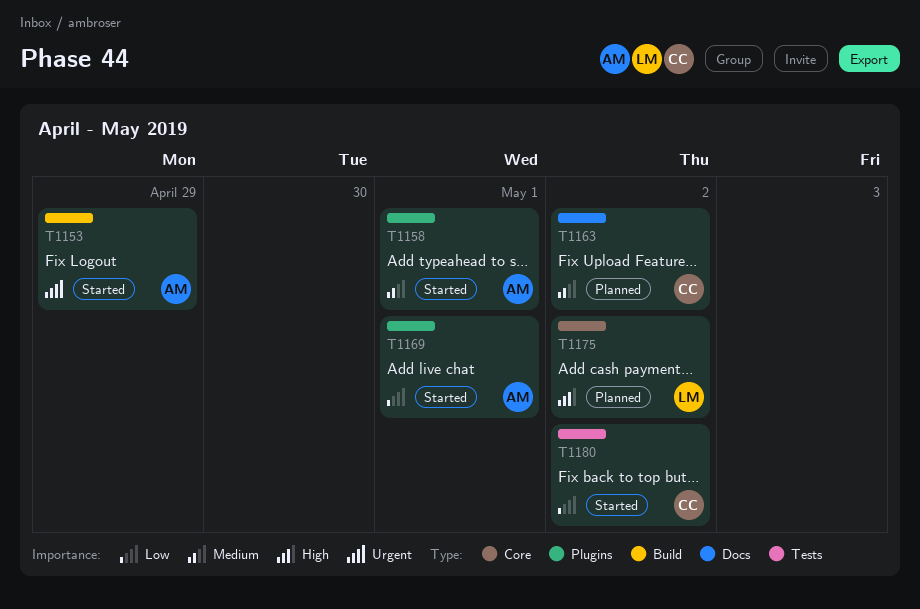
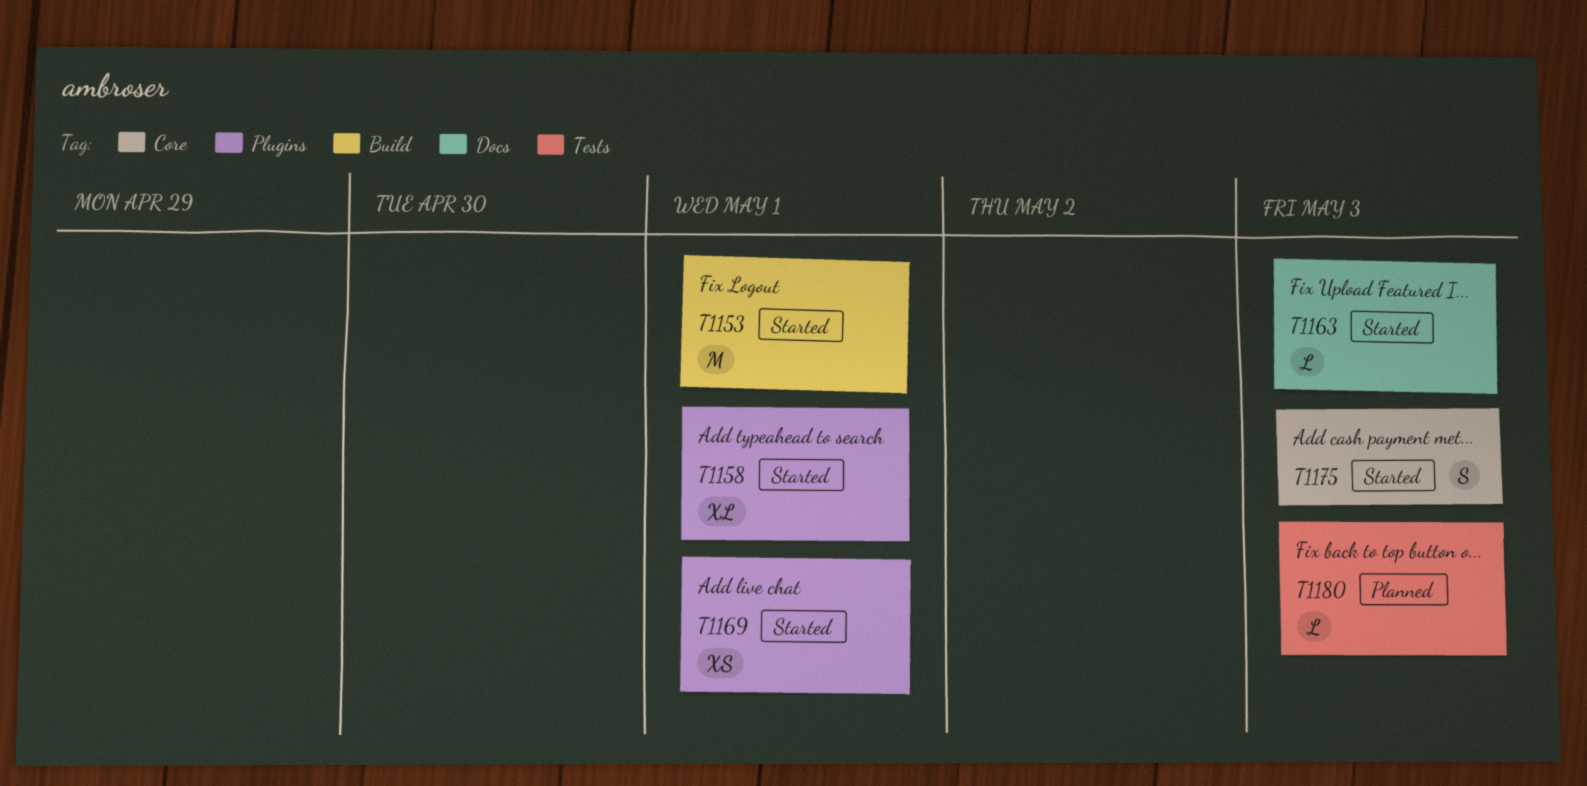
T1153, due: Apr 29 -> May 1
T1163, status: Planned -> Started
T1163, due: May 2 -> May 3
T1175, status: Planned -> Started
T1175, due: May 2 -> May 3
T1180, status: Started -> Planned
T1180, due: May 2 -> May 3

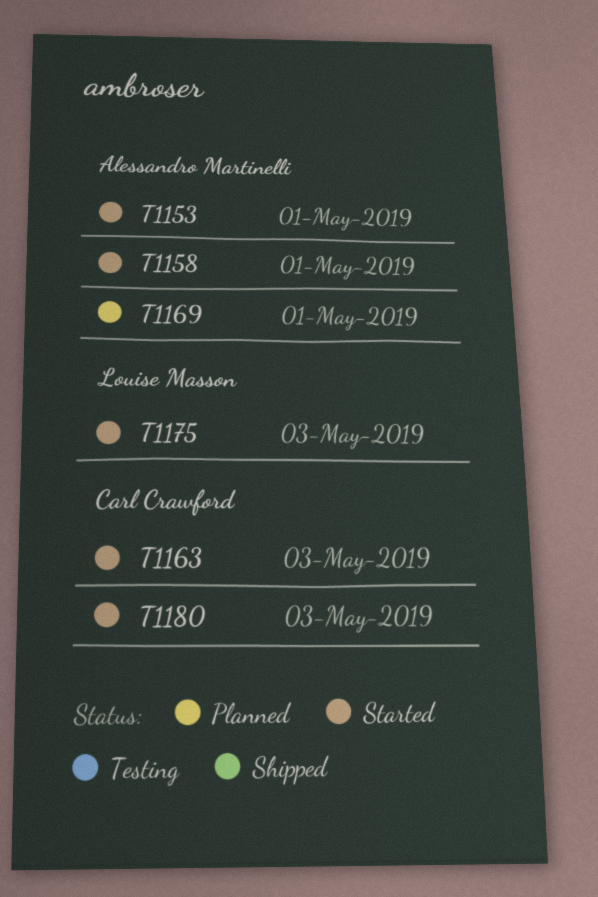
T1169, status: Started -> Planned
T1180, status: Planned -> Started

